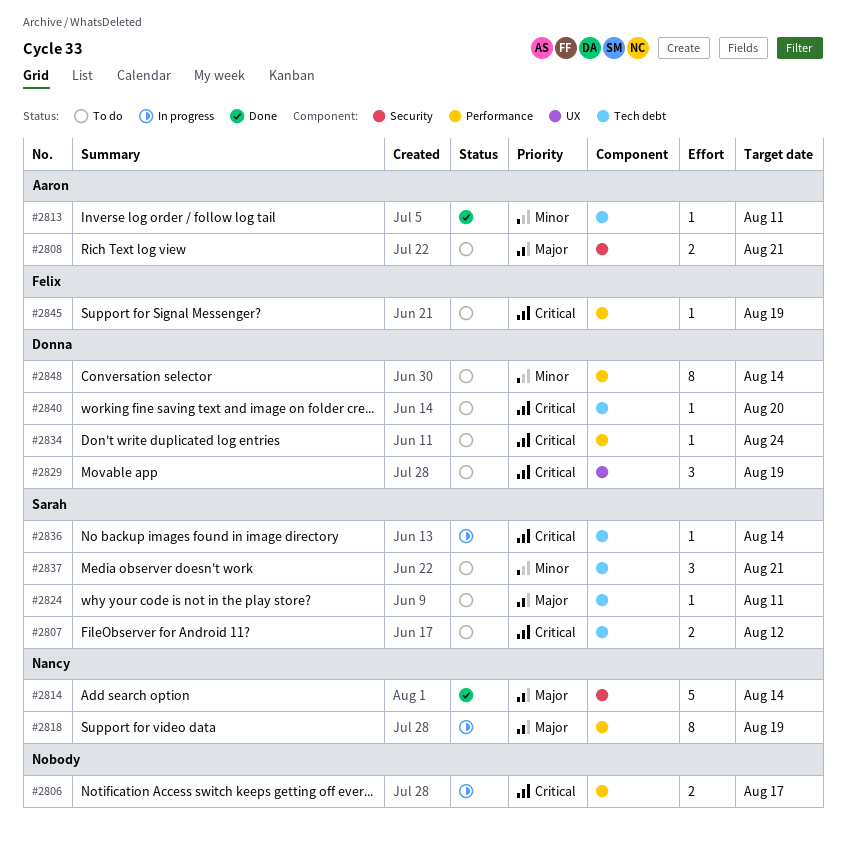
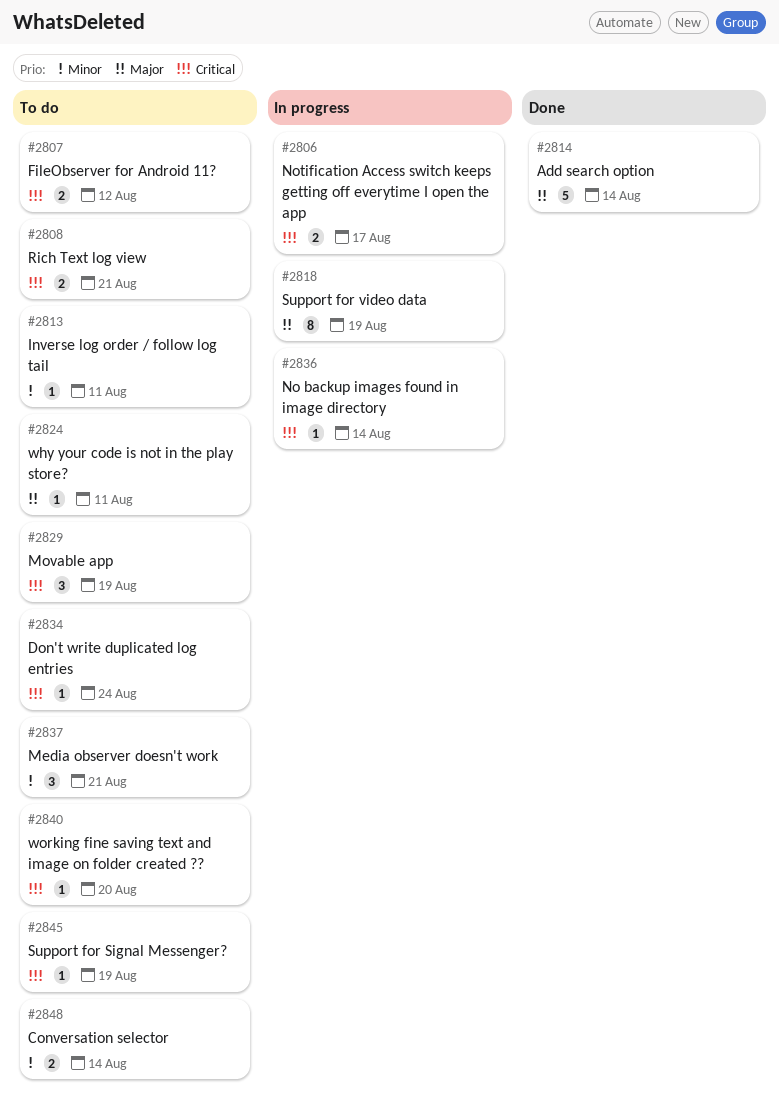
#2808, priority: Major -> Critical
#2813, status: Done -> To do
#2848, estimate: 8 -> 2

